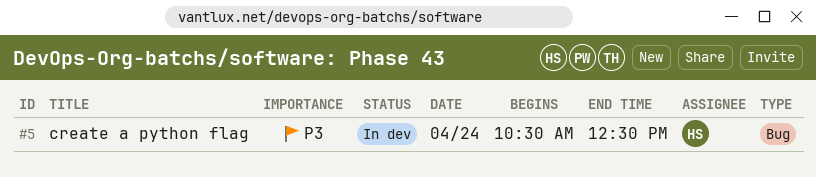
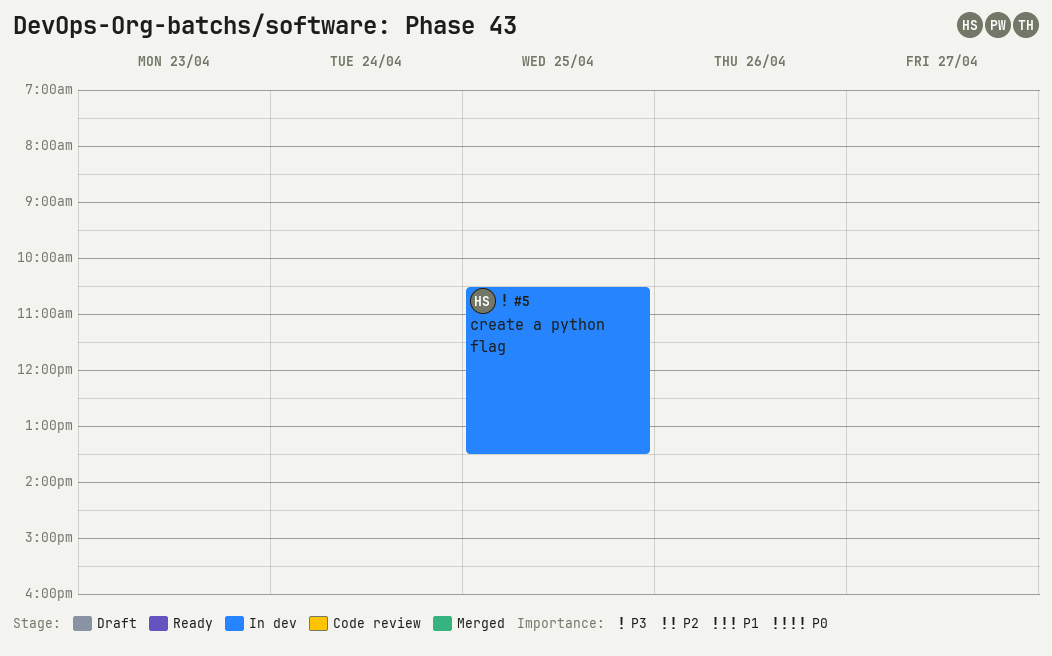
#5, day: Apr 24 -> Apr 25
#5, ends: 12:30 -> 13:30

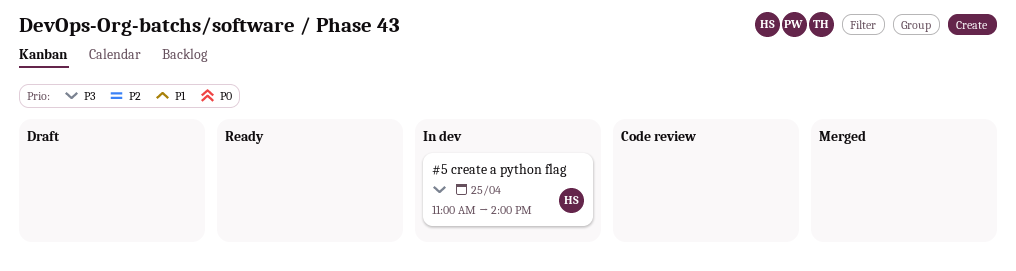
#5, begins: 10:30 -> 11:00
#5, ends: 13:30 -> 14:00

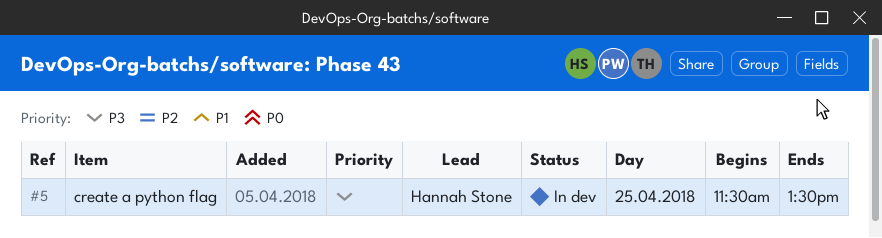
#5, begins: 11:00 -> 11:30
#5, ends: 14:00 -> 13:30

